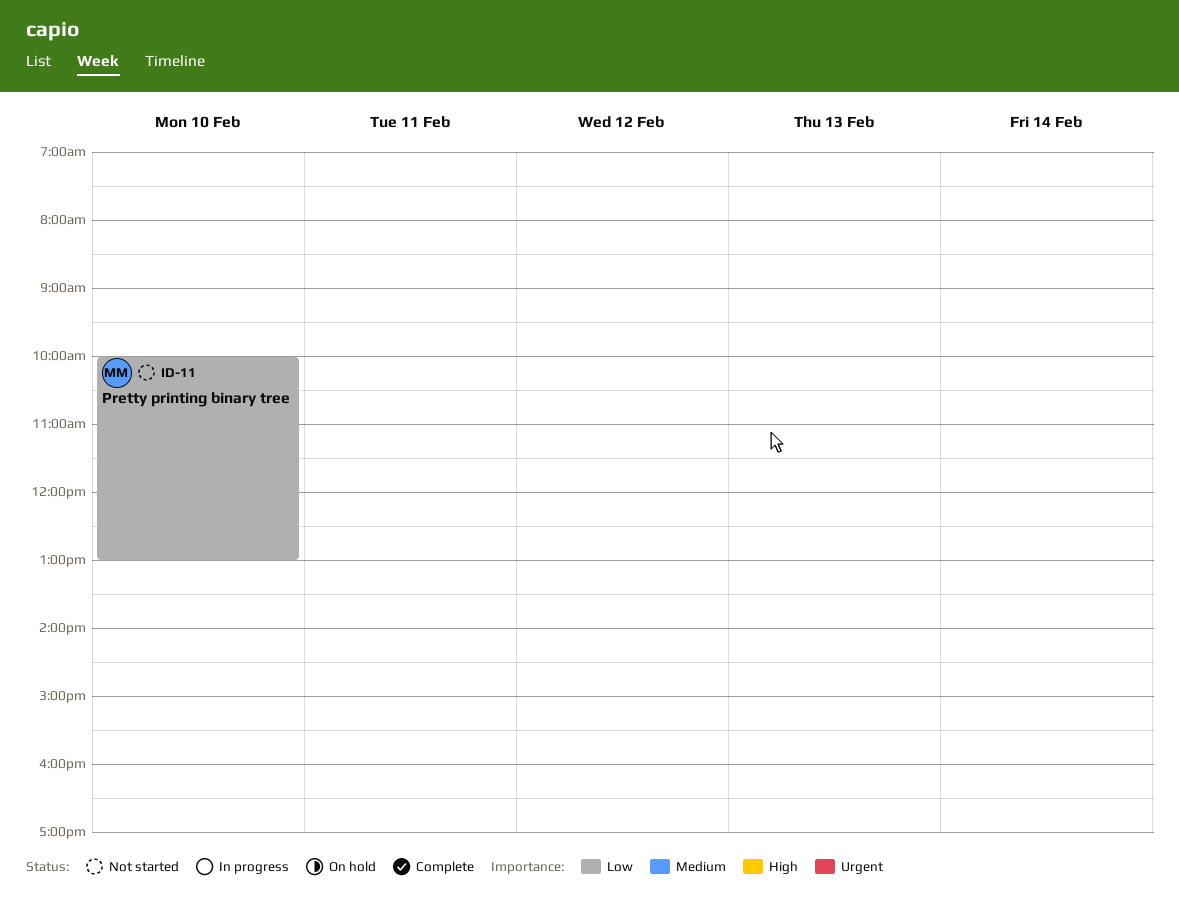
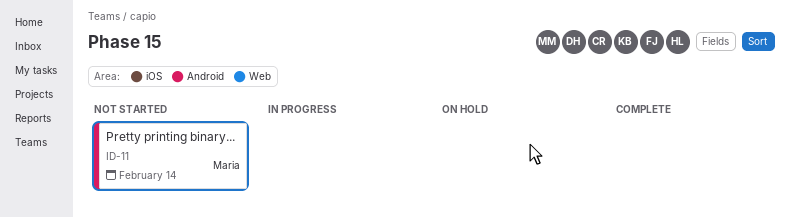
ID-11, day: Feb 10 -> Feb 14

